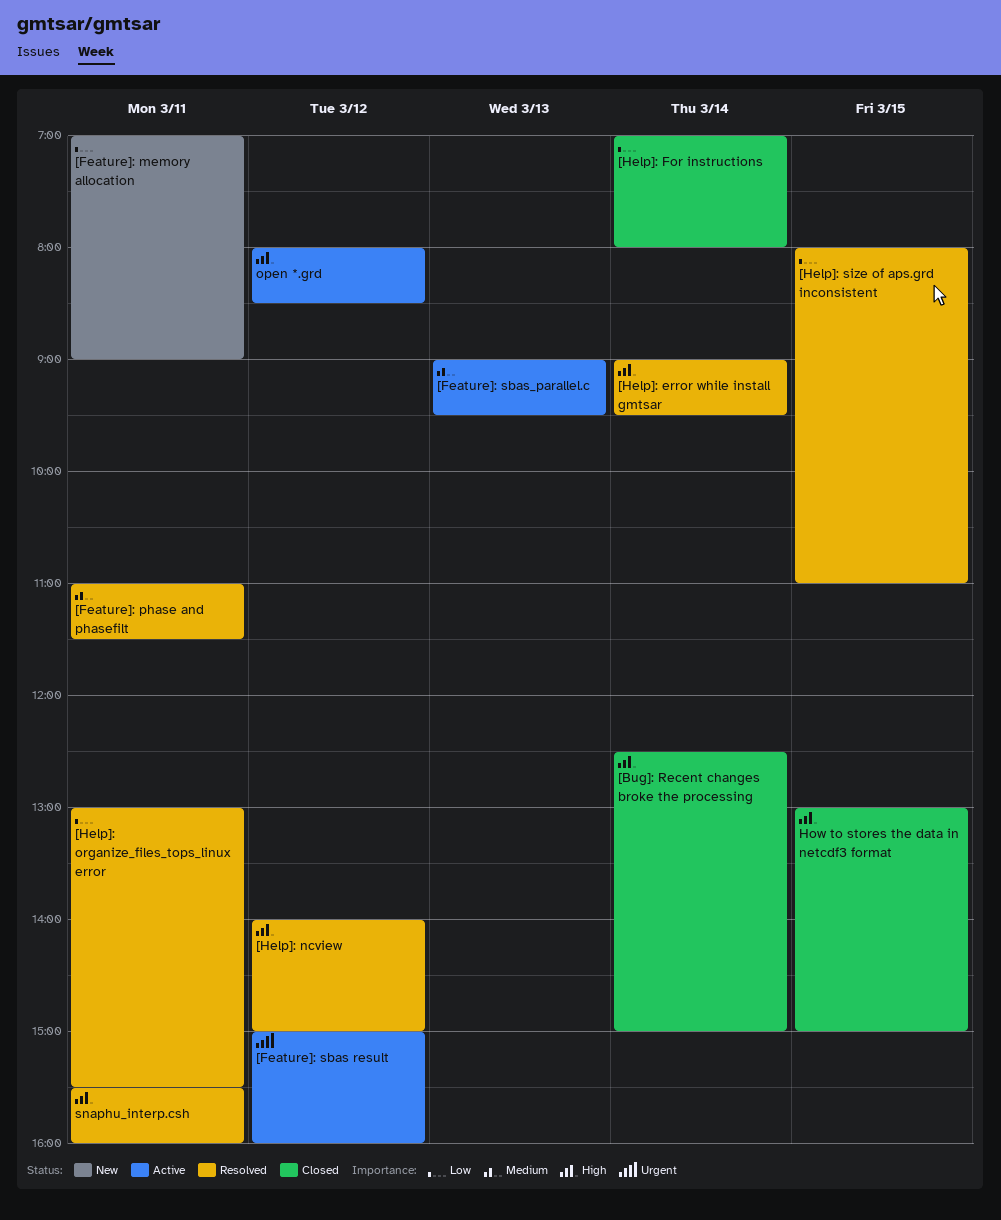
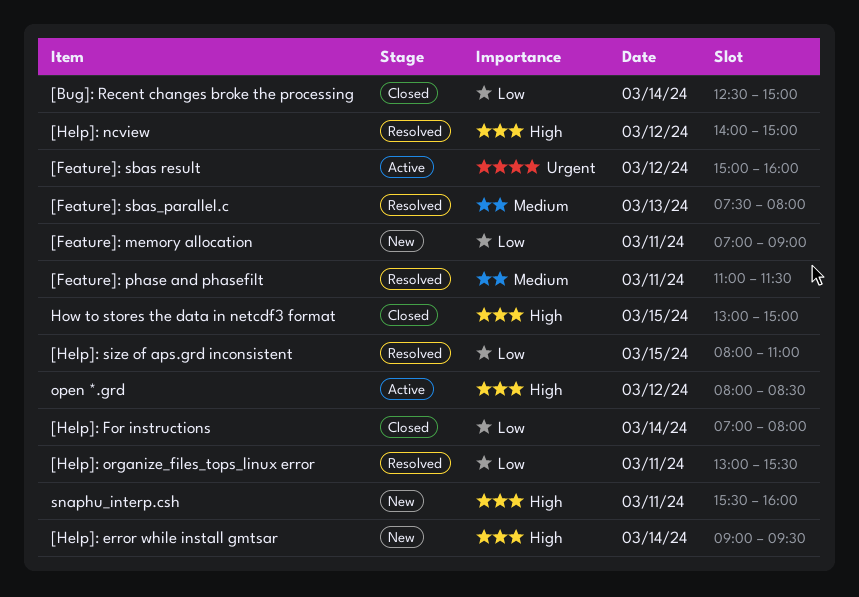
[Bug]: Recent changes broke the processing, priority: High -> Low
[Feature]: sbas_parallel.c, status: Active -> Resolved
[Feature]: sbas_parallel.c, begins: 09:00 -> 07:30
[Feature]: sbas_parallel.c, ends: 09:30 -> 08:00
[Help]: error while install gmtsar, status: Resolved -> New
snaphu_interp.csh, status: Resolved -> New

